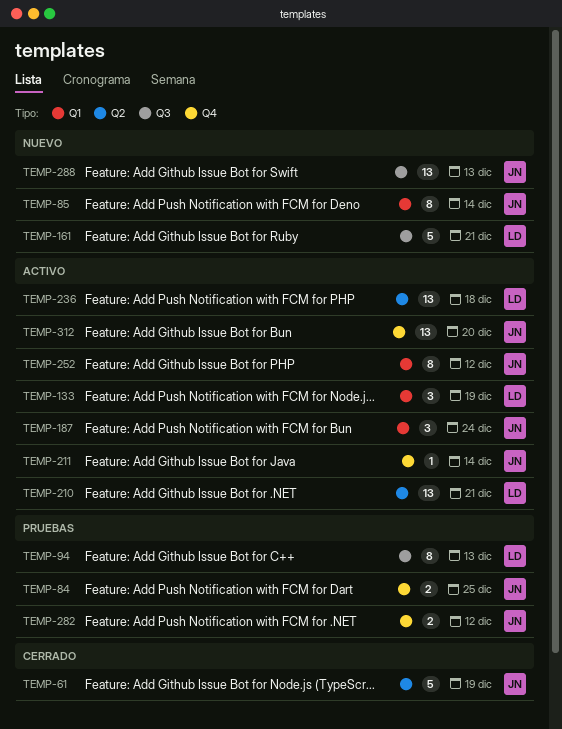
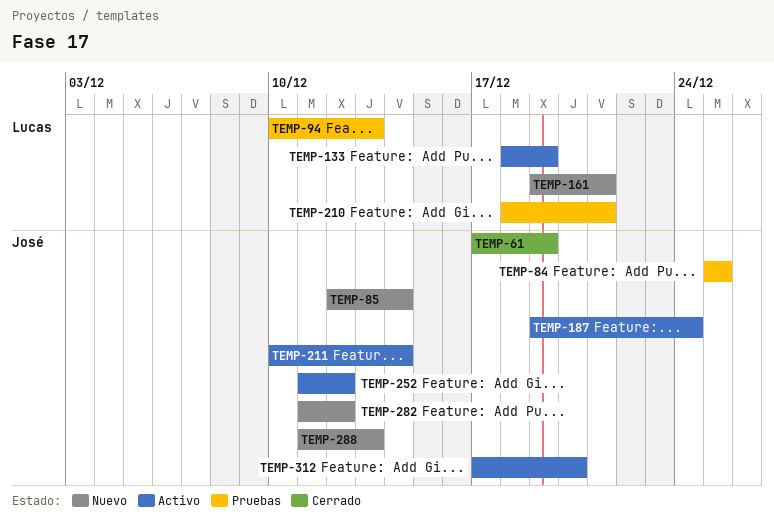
TEMP-210, status: Activo -> Pruebas
TEMP-236: present -> none
TEMP-282, status: Pruebas -> Nuevo

